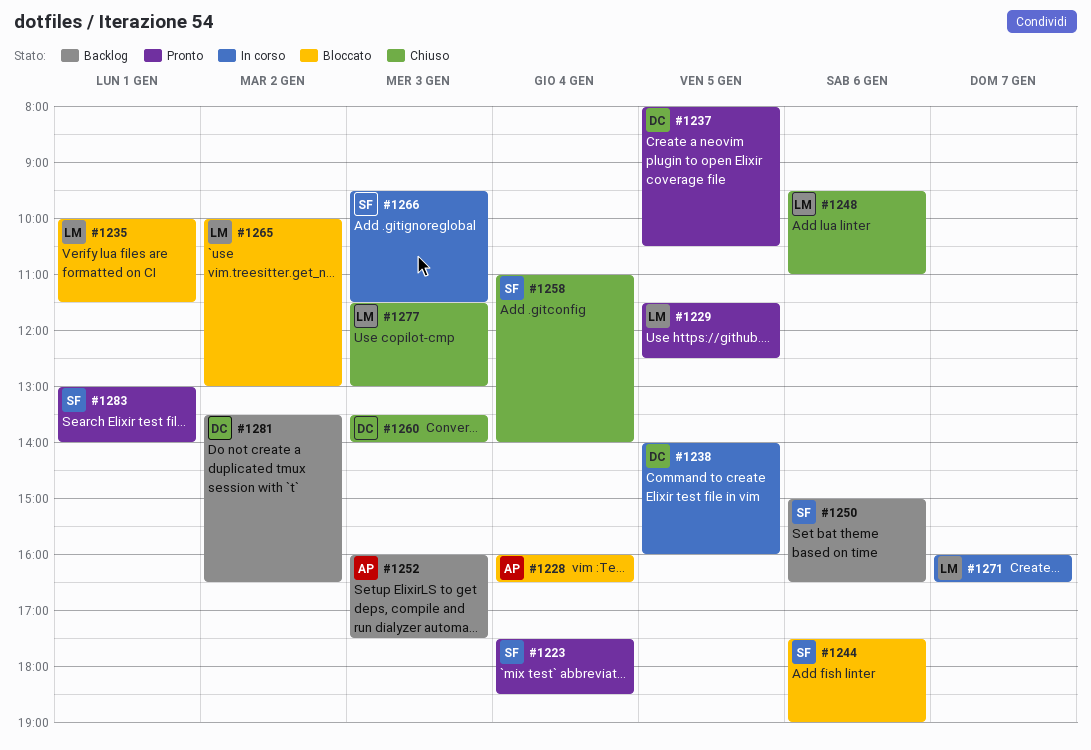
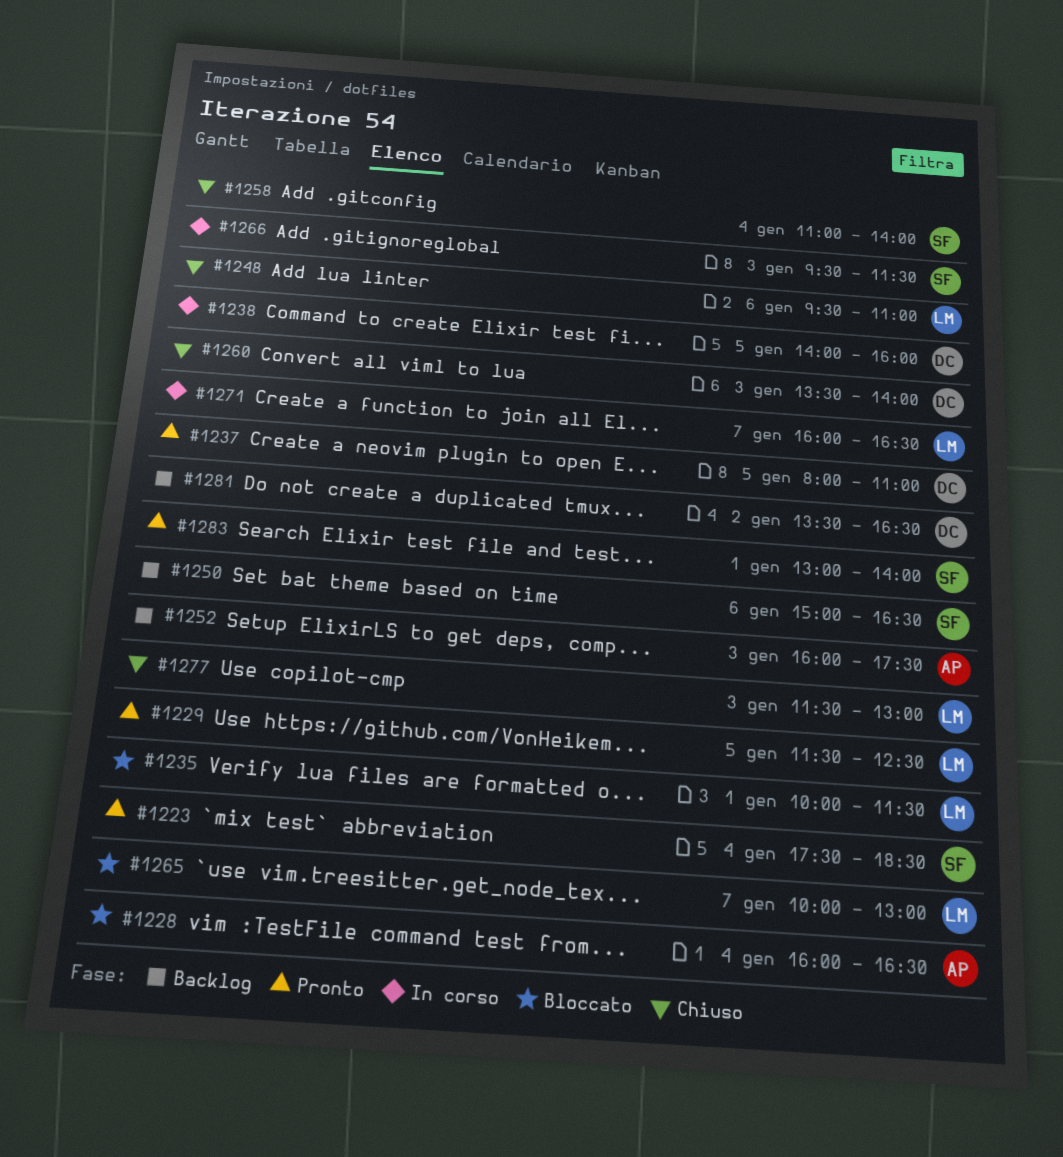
#1237, ends: 10:30 -> 11:00
#1244: present -> none
#1265, day: Jan 2 -> Jan 7

